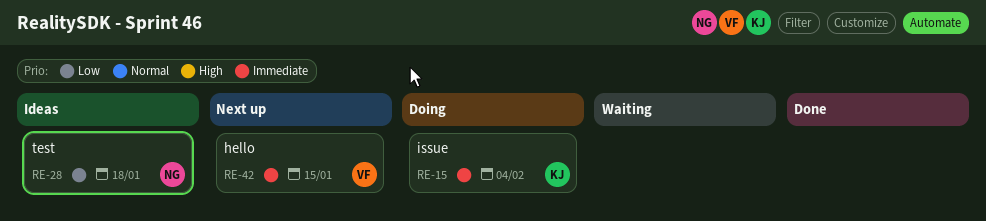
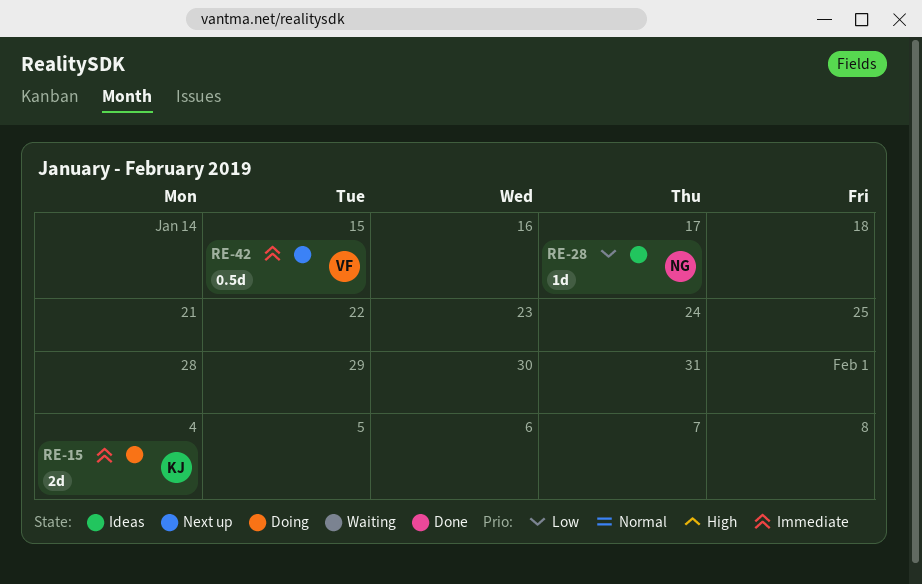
RE-28, due: Jan 18 -> Jan 17

